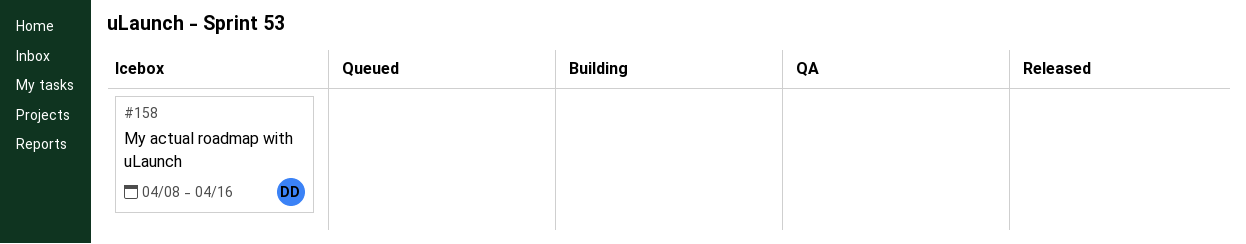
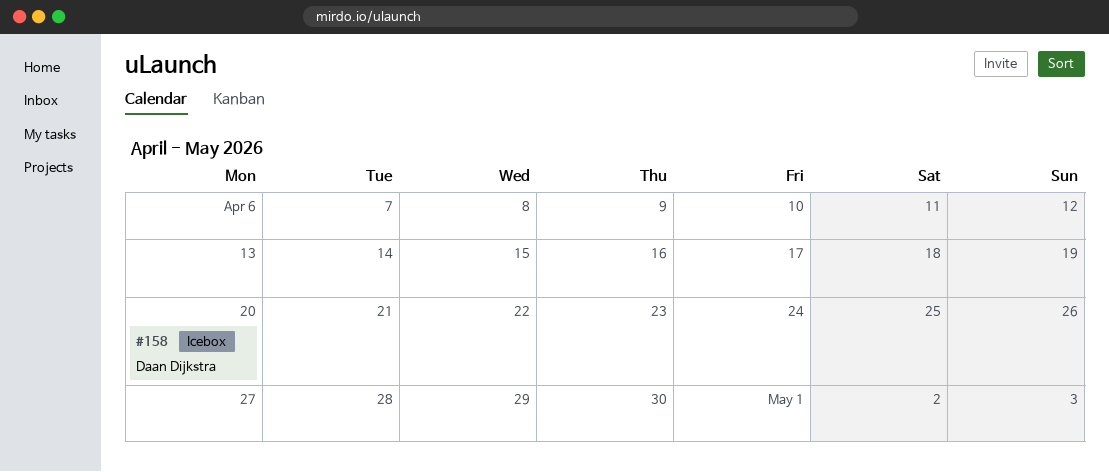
#158, due: Apr 16 -> Apr 20

